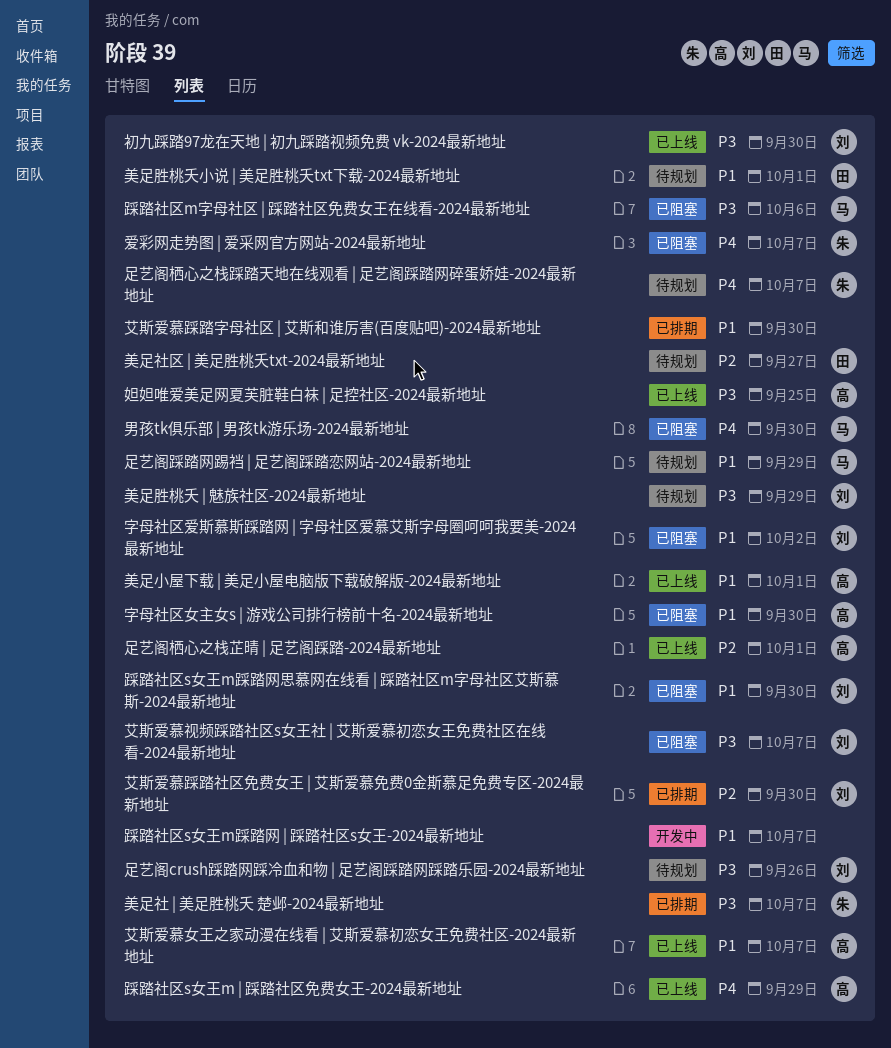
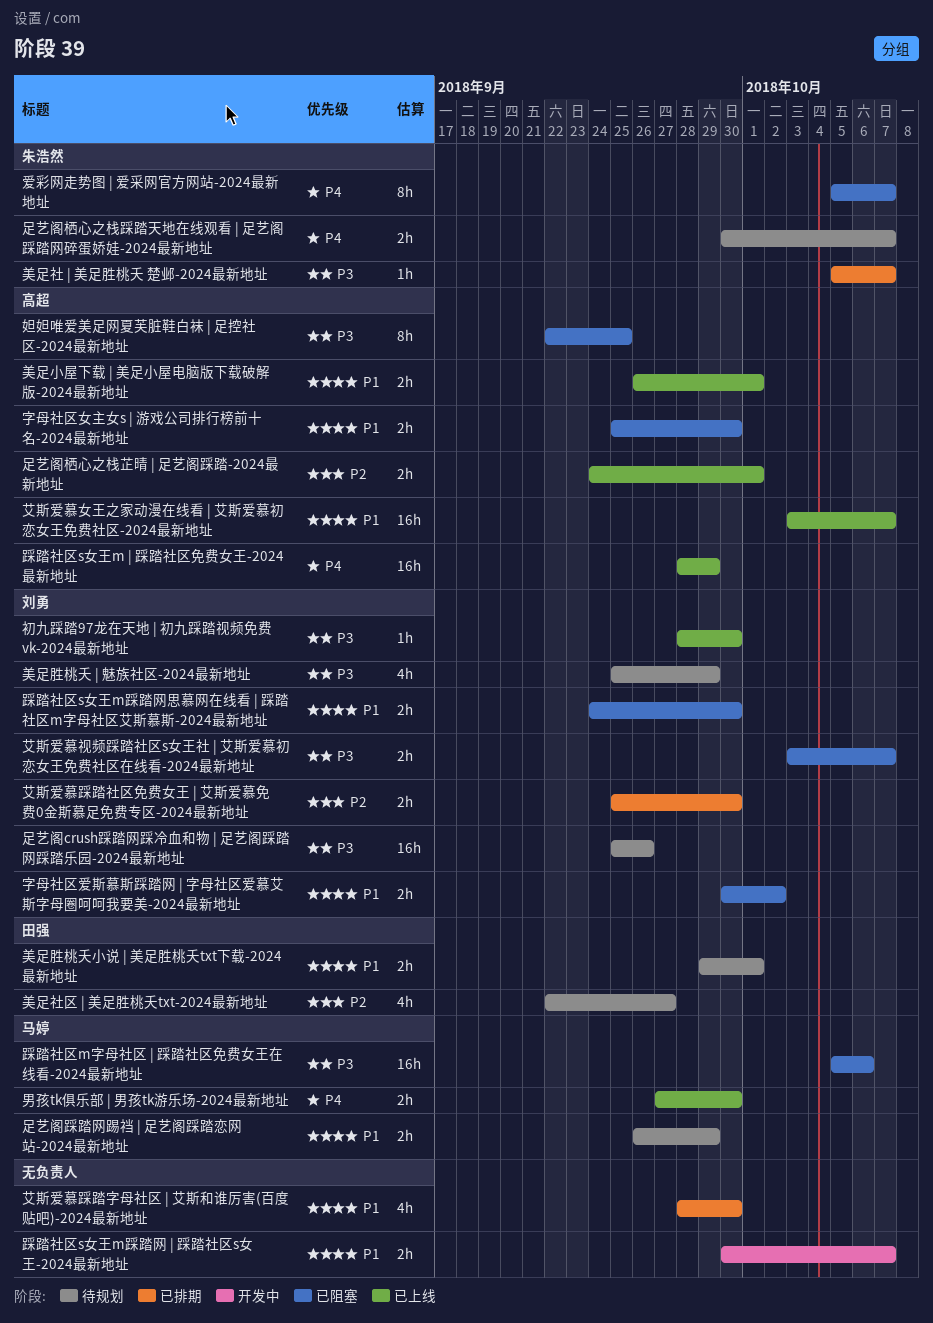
妲妲唯爱美足网夏芙脏鞋白袜 | 足控社区-2024最新地址, status: 已上线 -> 已阻塞
男孩tk俱乐部 | 男孩tk游乐场-2024最新地址, status: 已阻塞 -> 已上线

